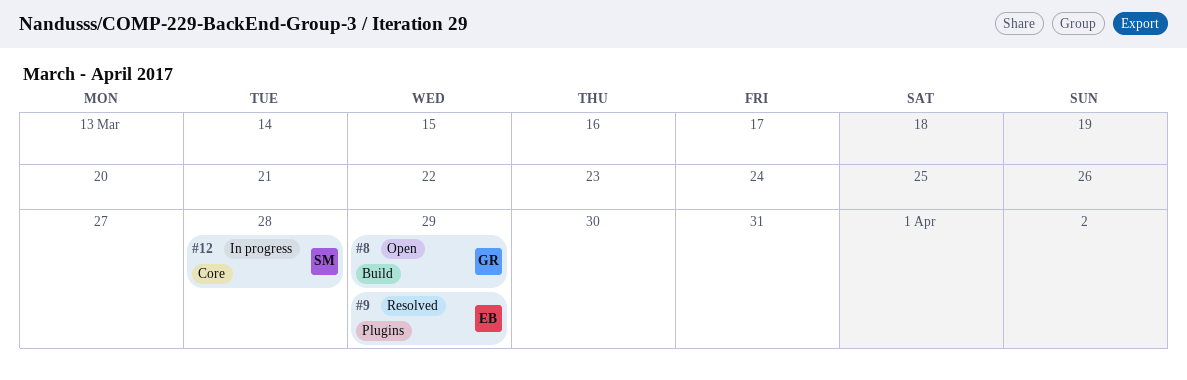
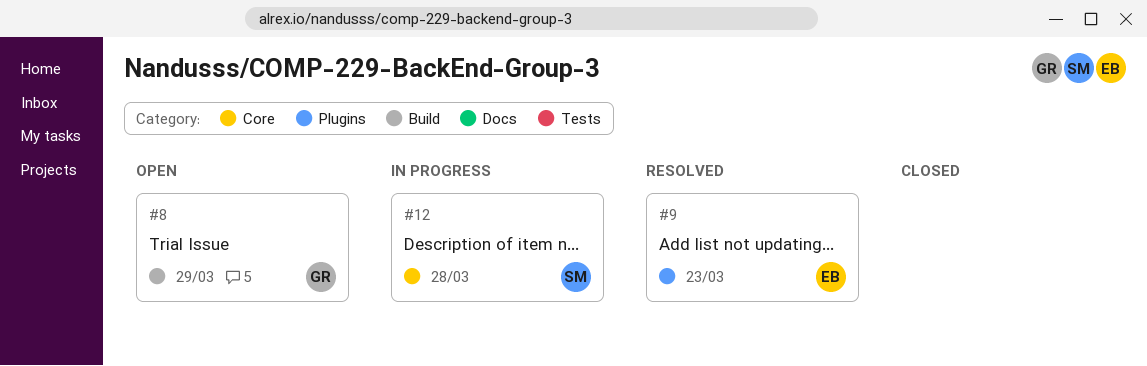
#9, due: Mar 29 -> Mar 23

